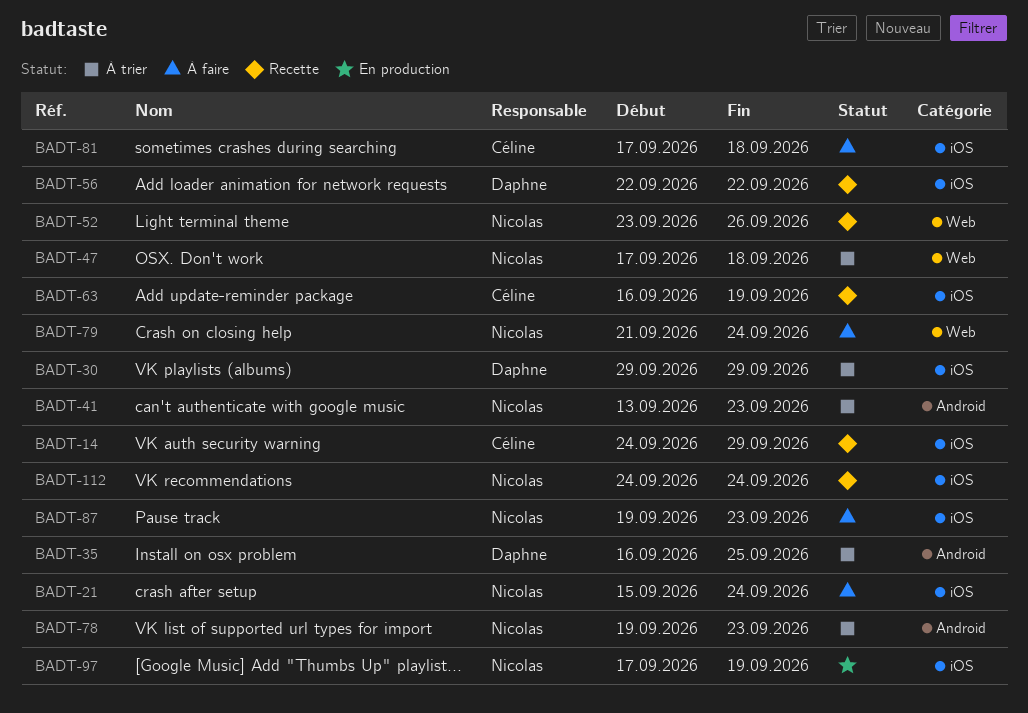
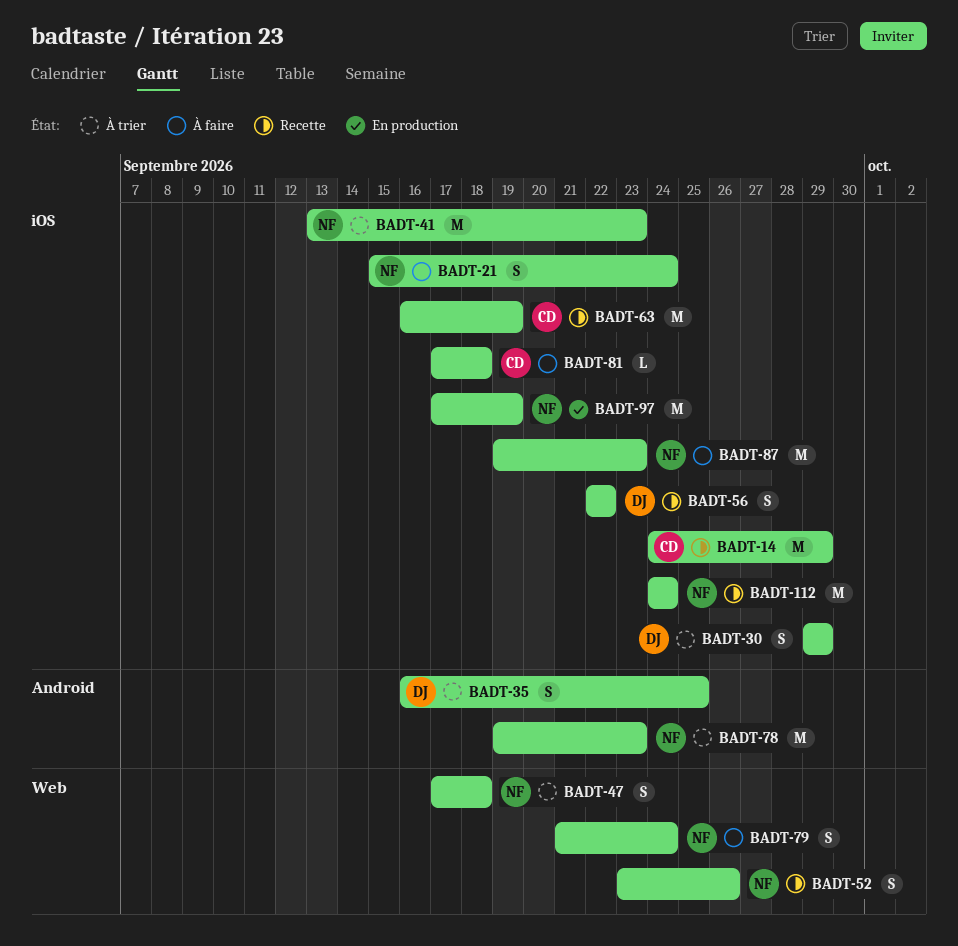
BADT-41, label: Android -> iOS

